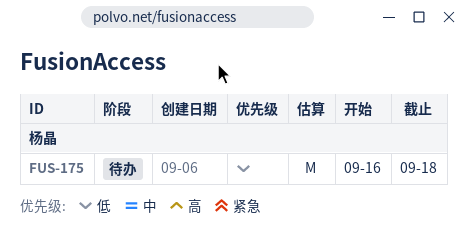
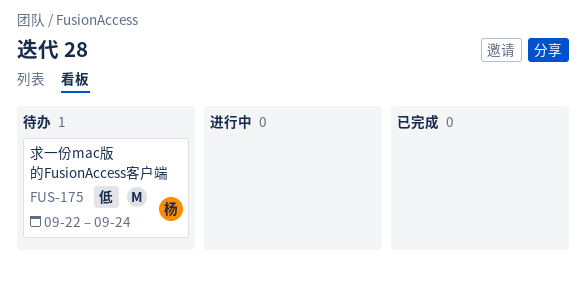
FUS-175, start: Sep 16 -> Sep 22
FUS-175, due: Sep 18 -> Sep 24

